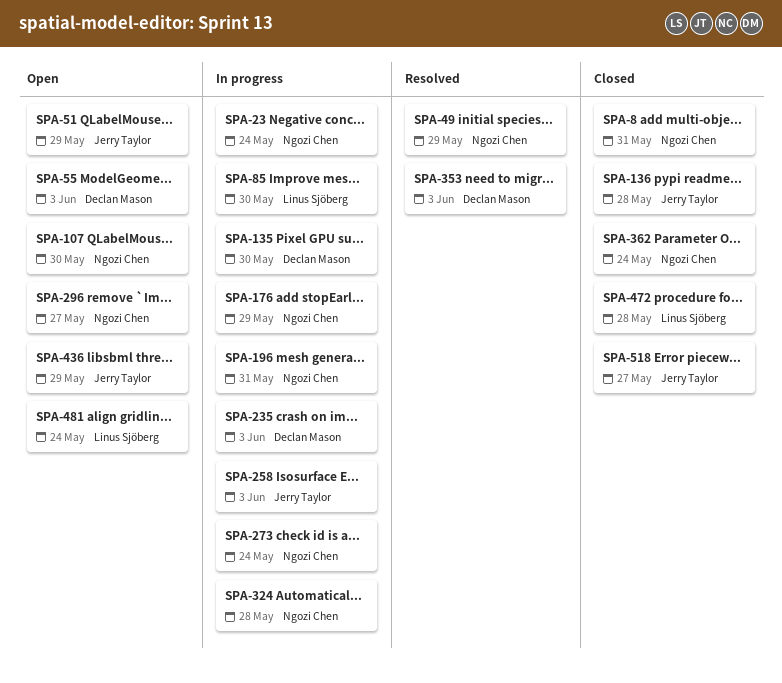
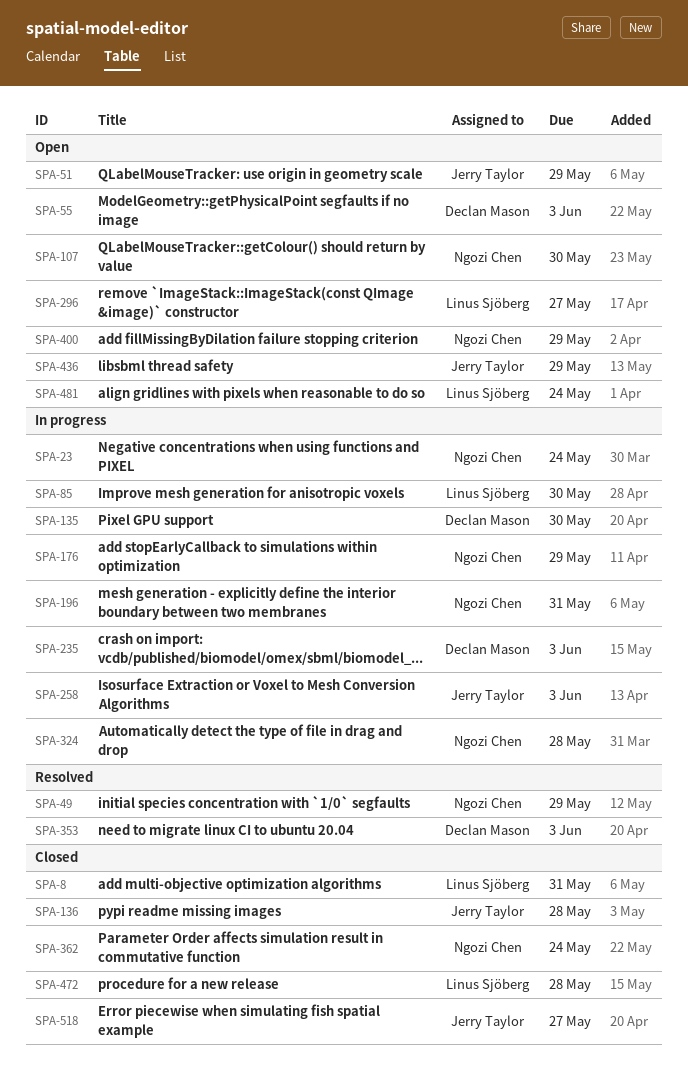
SPA-8, owner: Ngozi Chen -> Linus Sjöberg
SPA-273: present -> none
SPA-296, owner: Ngozi Chen -> Linus Sjöberg
SPA-400: none -> present

